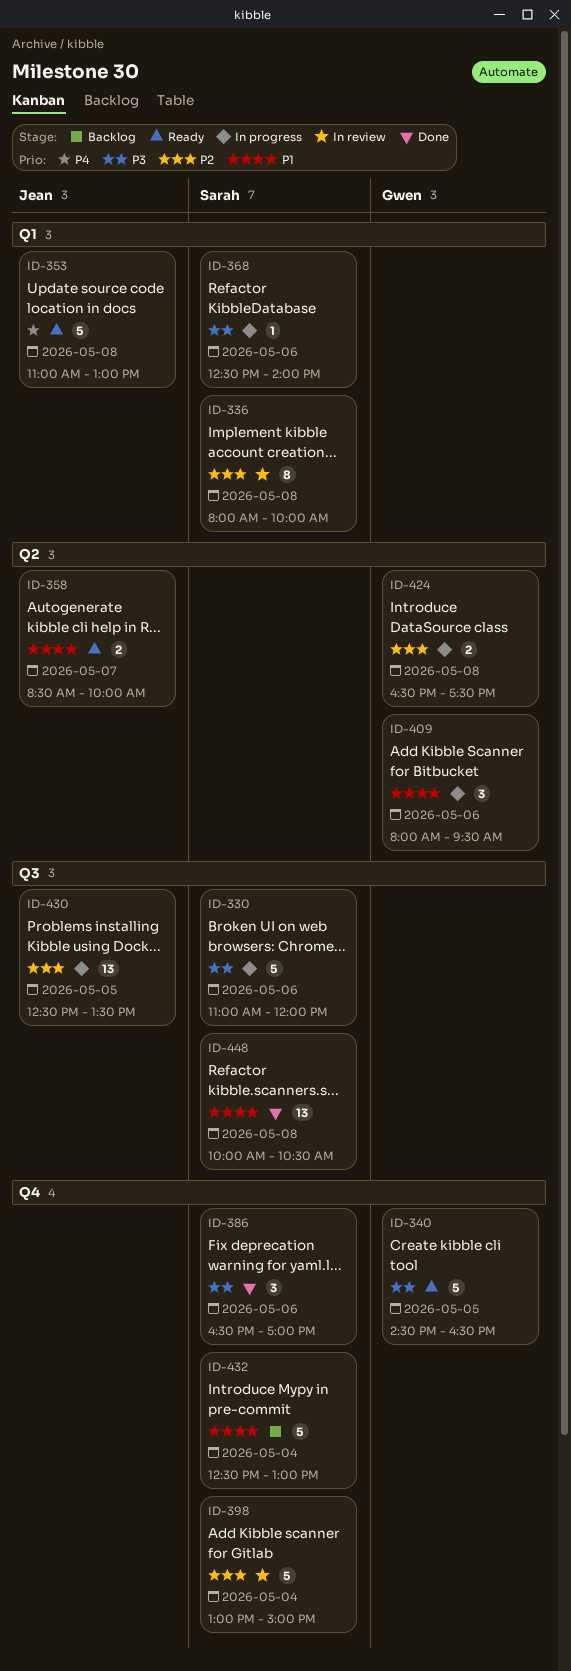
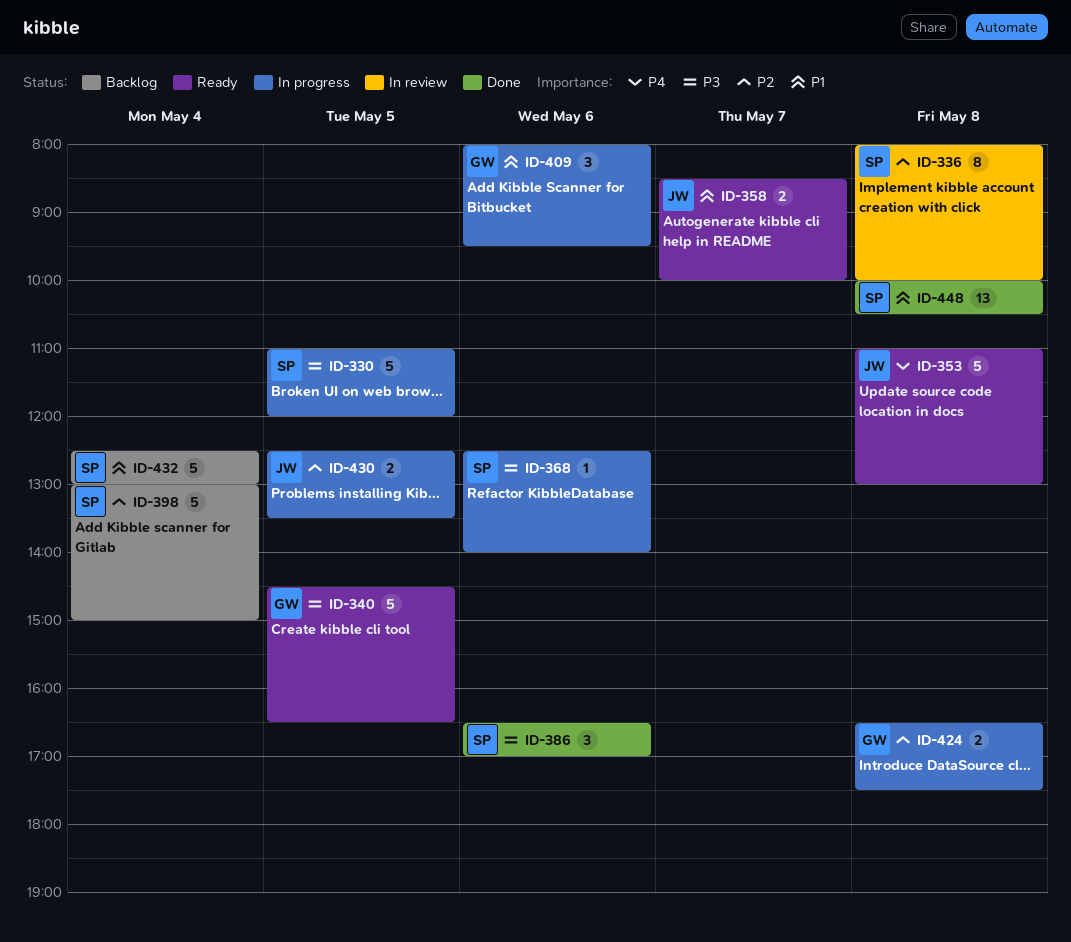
ID-330, day: May 6 -> May 5
ID-398, status: In review -> Backlog
ID-430, estimate: 13 -> 2

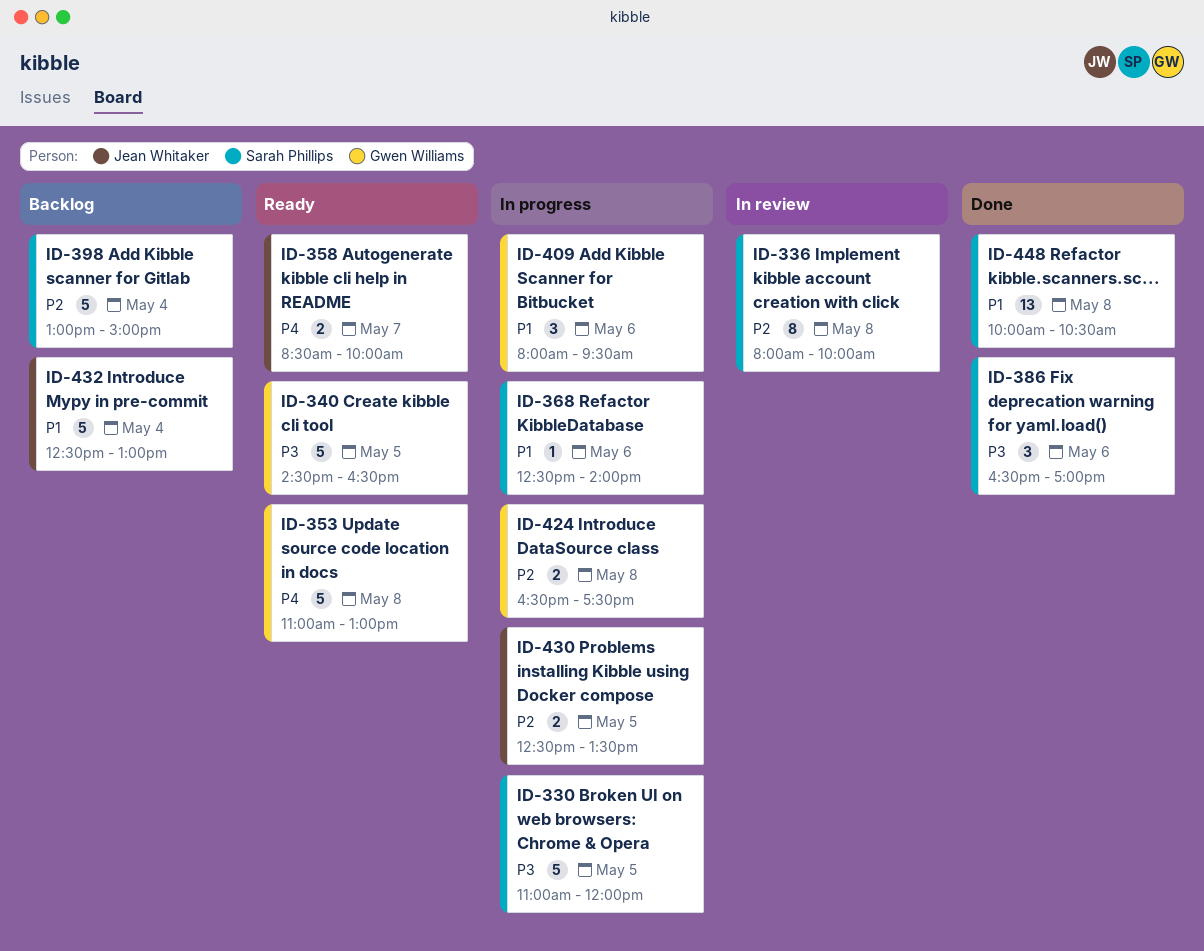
ID-353, owner: Jean Whitaker -> Gwen Williams
ID-358, priority: P1 -> P4
ID-368, priority: P3 -> P1
ID-432, owner: Sarah Phillips -> Jean Whitaker

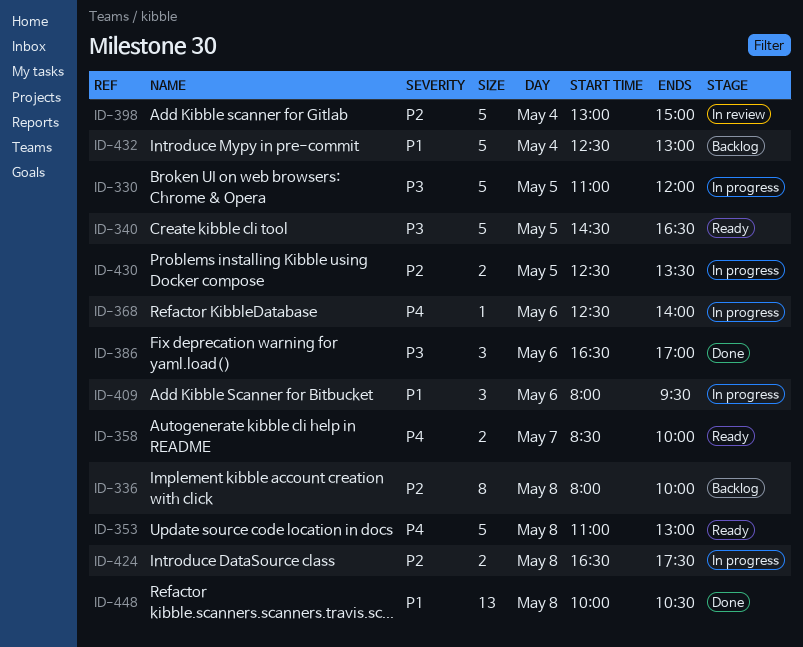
ID-336, status: In review -> Backlog
ID-368, priority: P1 -> P4
ID-398, status: Backlog -> In review

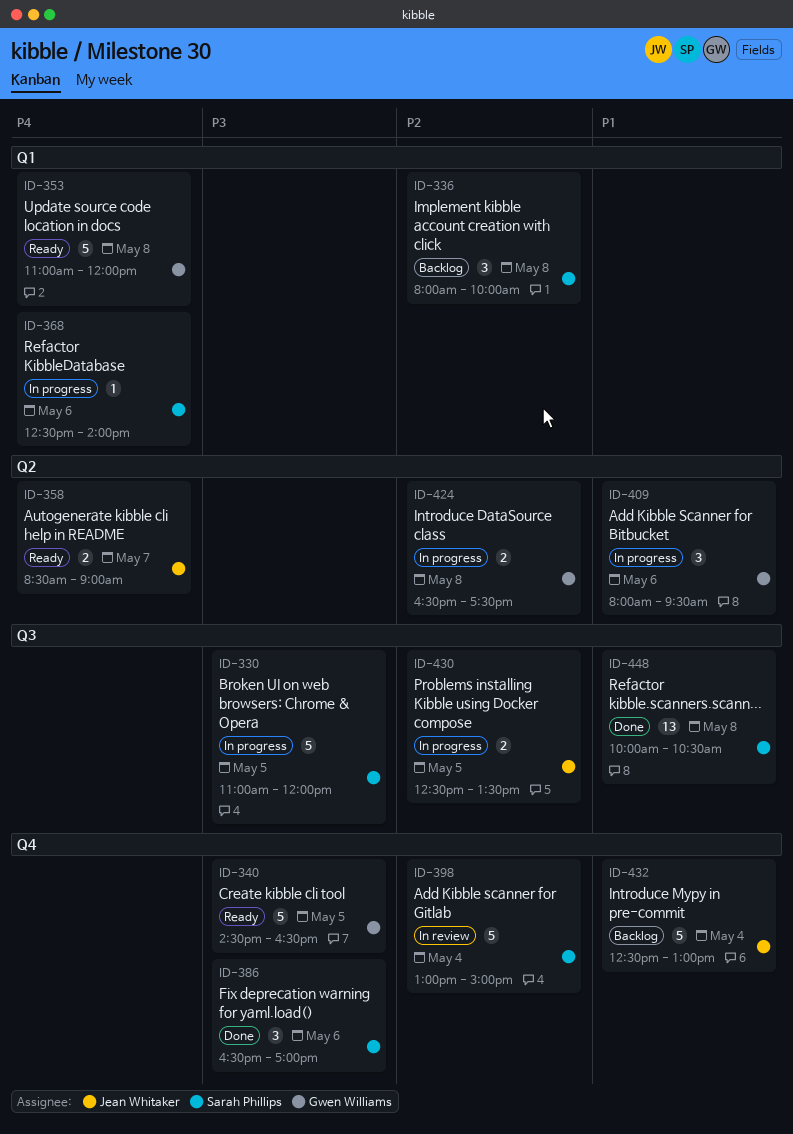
ID-336, estimate: 8 -> 3
ID-353, ends: 13:00 -> 12:00
ID-358, ends: 10:00 -> 09:00

